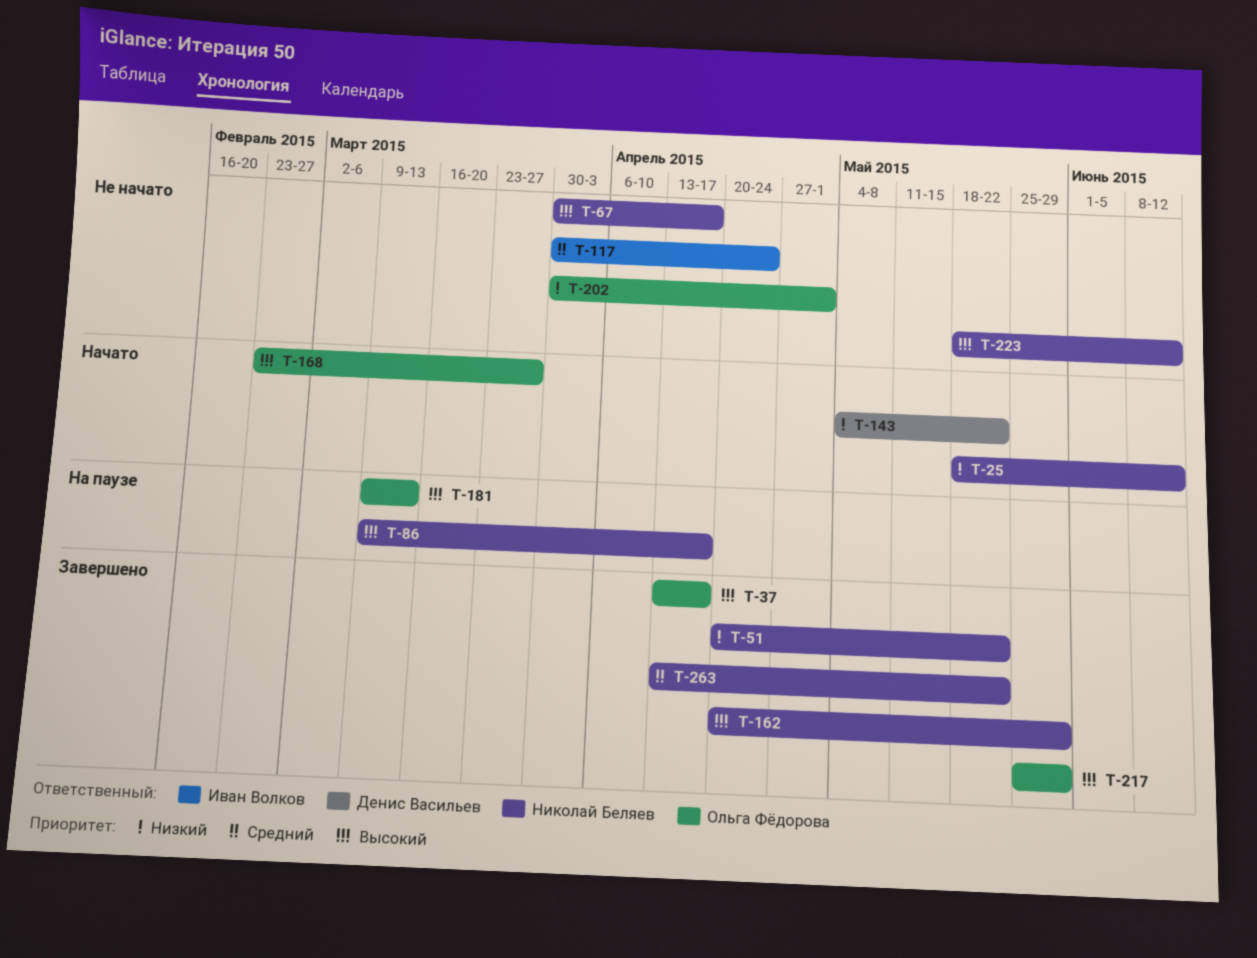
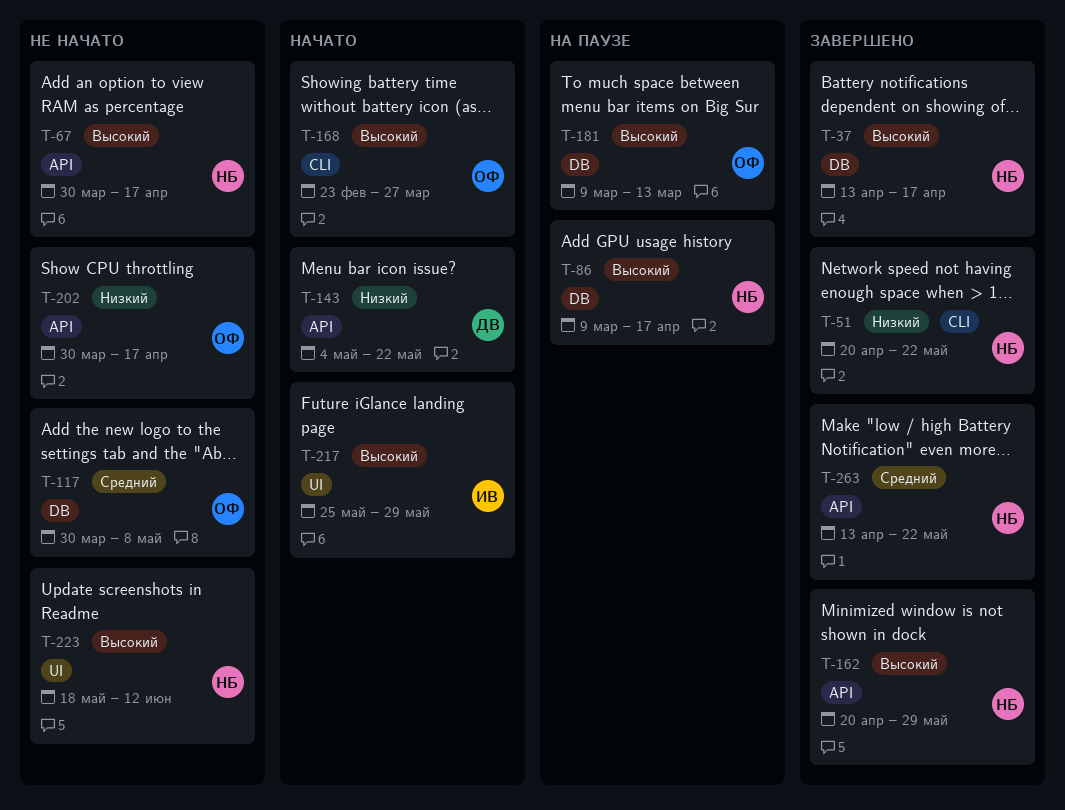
T-25: present -> none
T-37, owner: Ольга Фёдорова -> Николай Беляев
T-117, owner: Иван Волков -> Ольга Фёдорова
T-117, due: Apr 24 -> May 8
T-202, due: May 1 -> Apr 17
T-217, status: Завершено -> Начато
T-217, owner: Ольга Фёдорова -> Иван Волков

